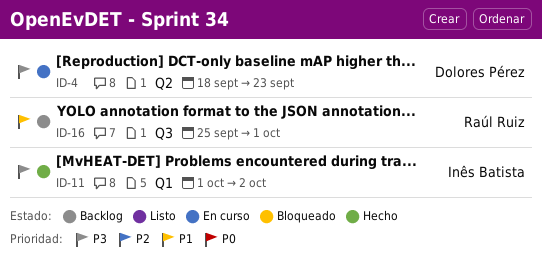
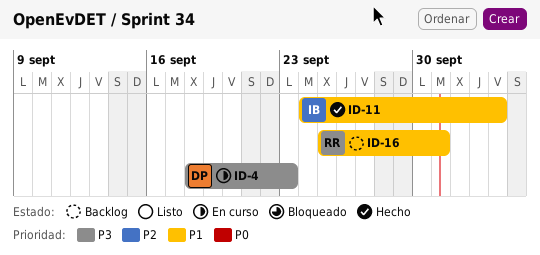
ID-11, priority: P3 -> P1
ID-11, start: Oct 1 -> Sep 24
ID-11, due: Oct 2 -> Oct 4

